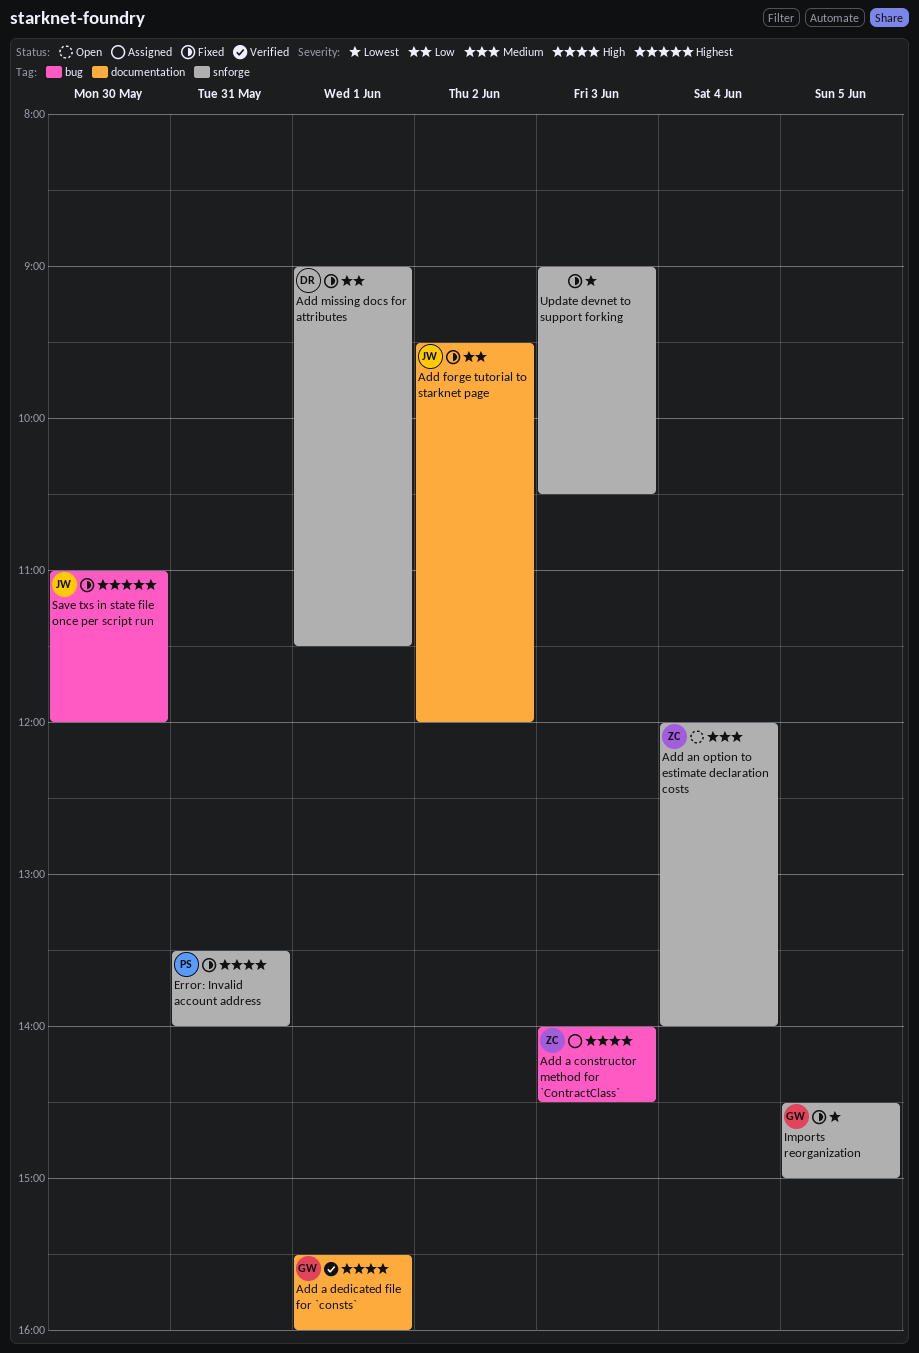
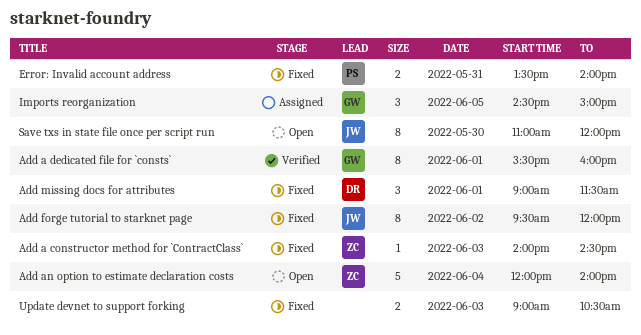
Add a constructor method for `ContractClass`, status: Assigned -> Fixed
Imports reorganization, status: Fixed -> Assigned
Save txs in state file once per script run, status: Fixed -> Open

